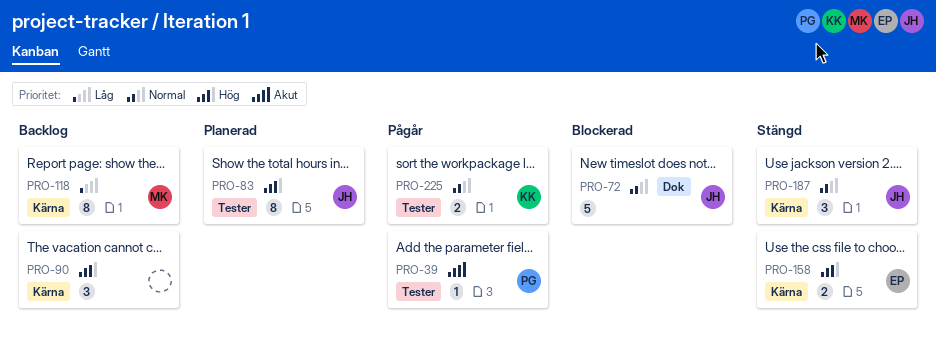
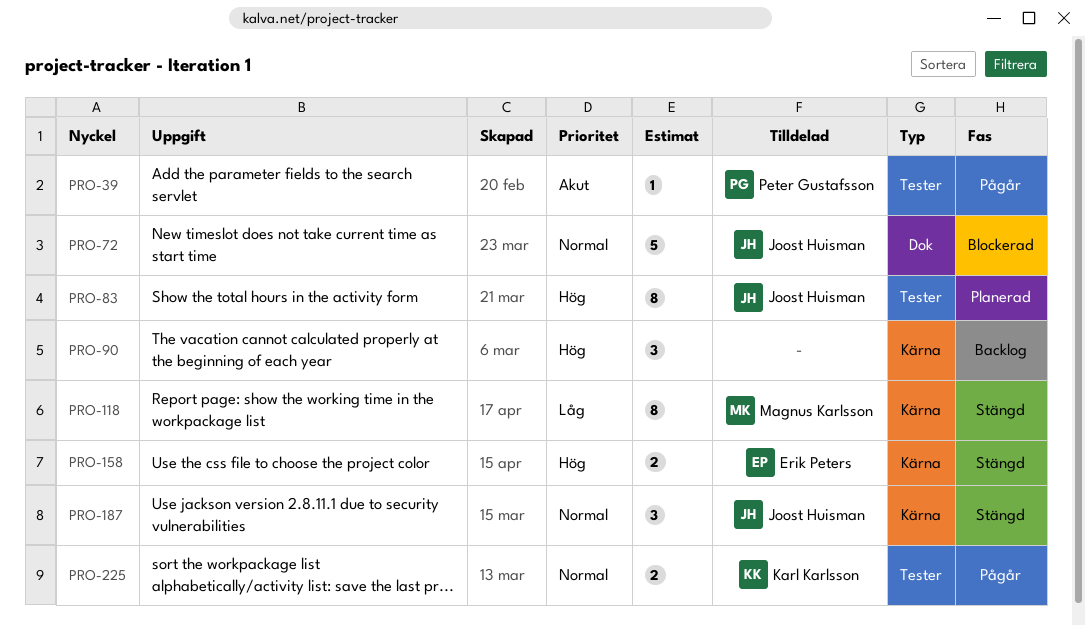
PRO-118, status: Backlog -> Stängd

